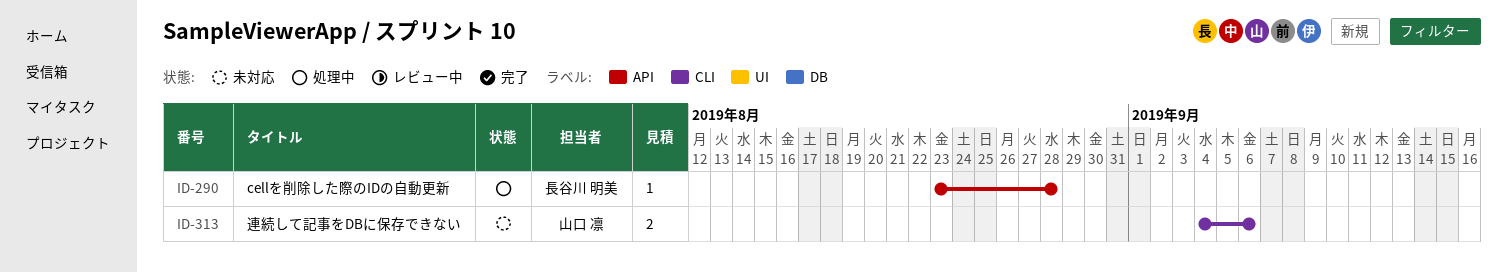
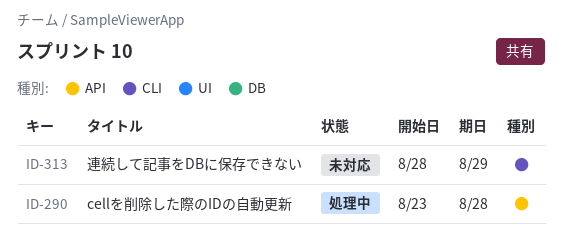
ID-313, start: Sep 4 -> Aug 28
ID-313, due: Sep 6 -> Aug 29

